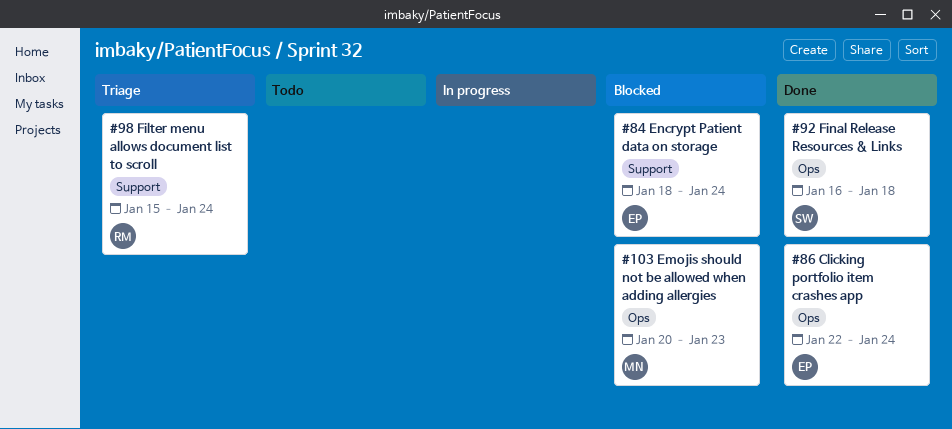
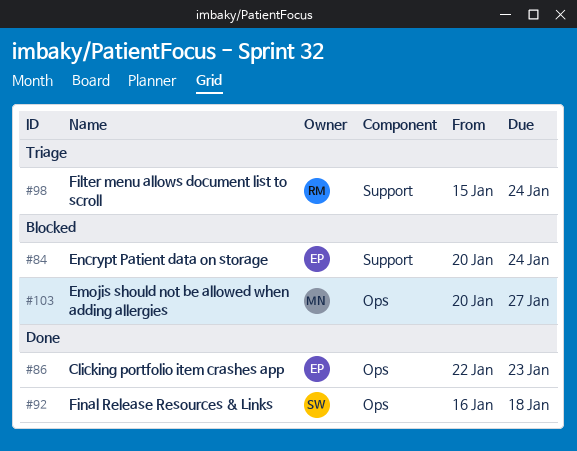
#84, start: Jan 18 -> Jan 20
#86, due: Jan 24 -> Jan 23
#103, due: Jan 23 -> Jan 27

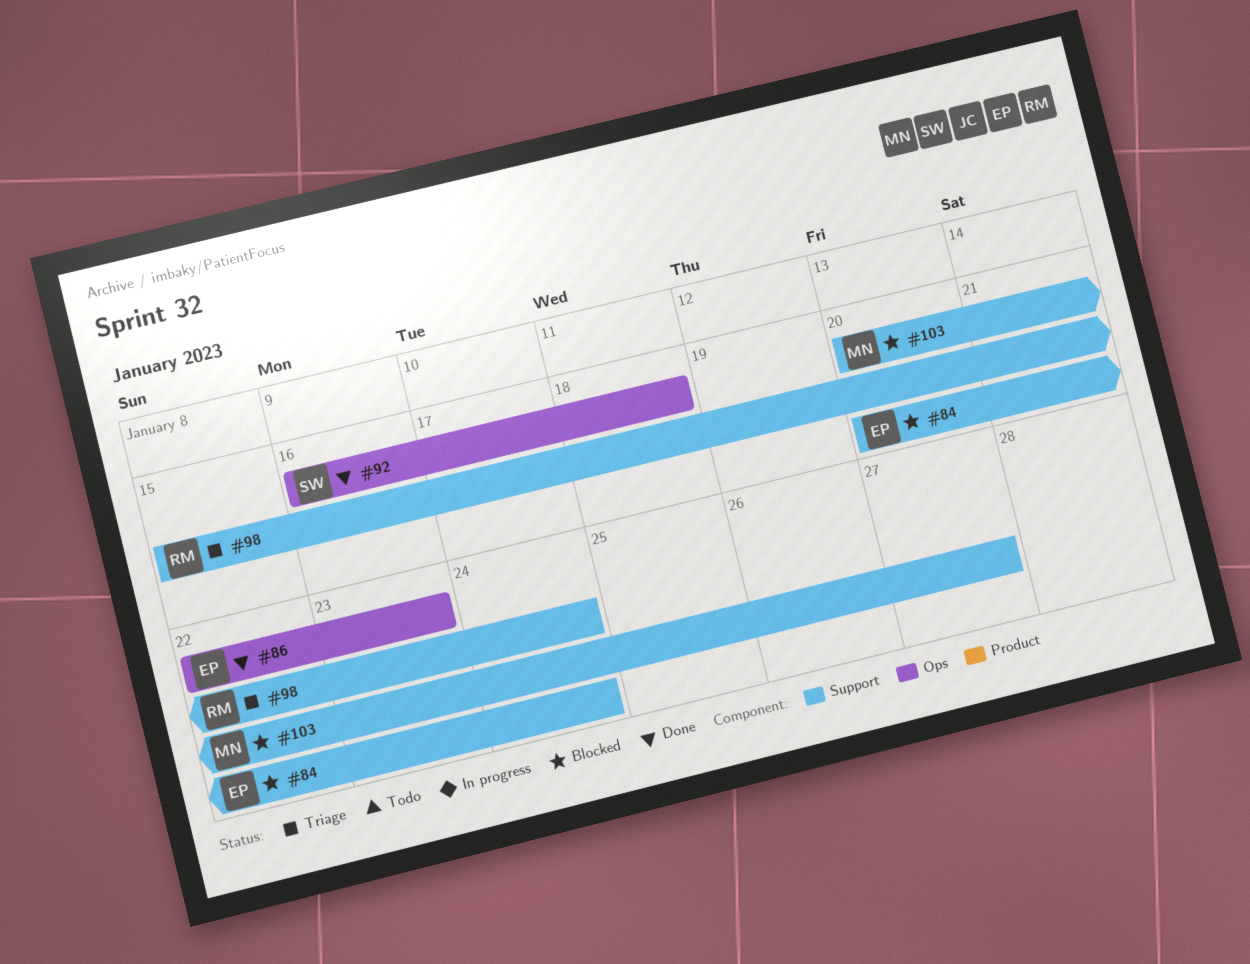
#103, label: Ops -> Support

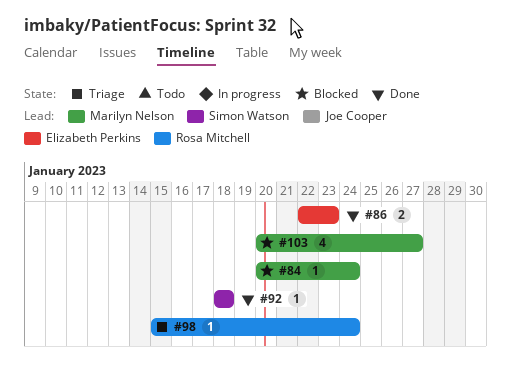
#84, owner: Elizabeth Perkins -> Marilyn Nelson
#92, start: Jan 16 -> Jan 18

